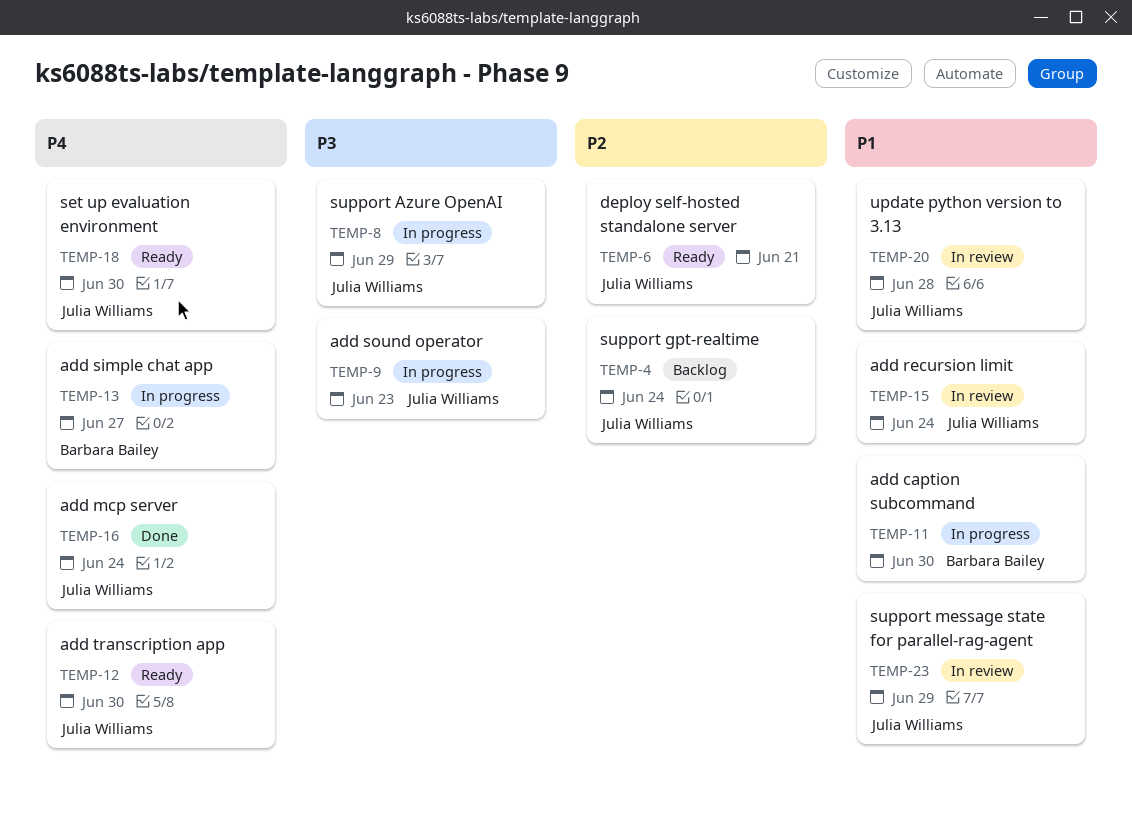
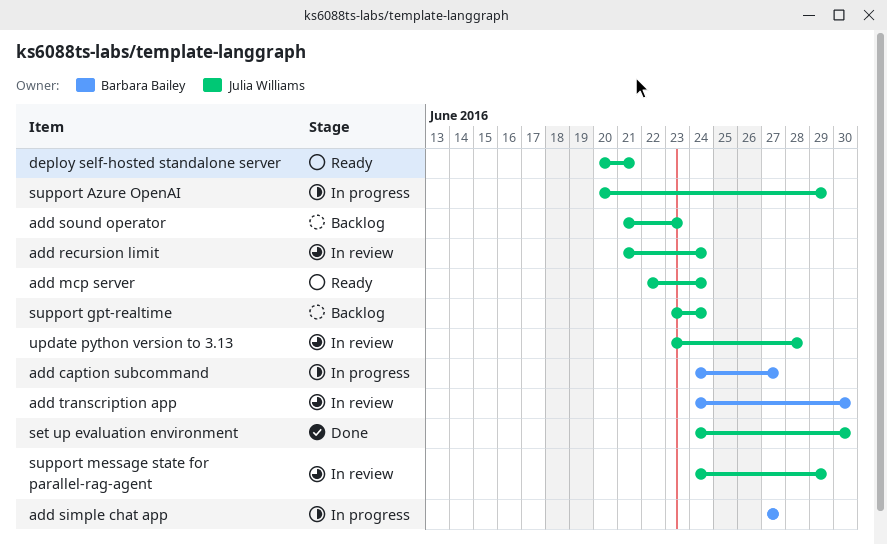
add caption subcommand, due: Jun 30 -> Jun 27
add mcp server, status: Done -> Ready
add sound operator, status: In progress -> Backlog
add transcription app, status: Ready -> In review
add transcription app, owner: Julia Williams -> Barbara Bailey
set up evaluation environment, status: Ready -> Done

